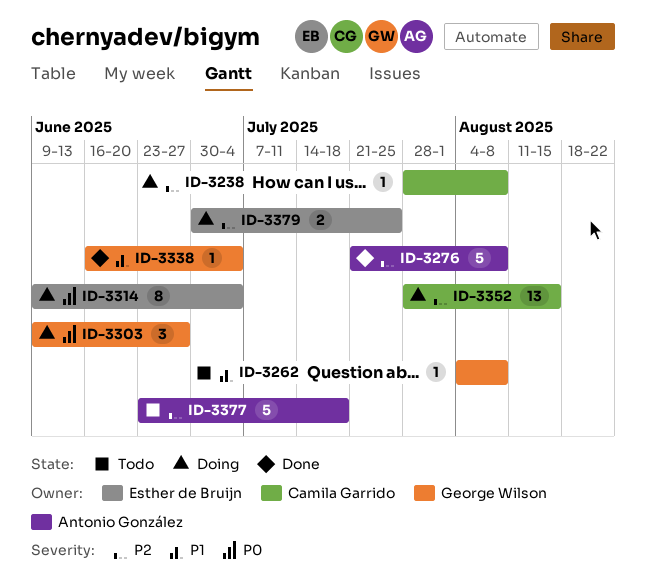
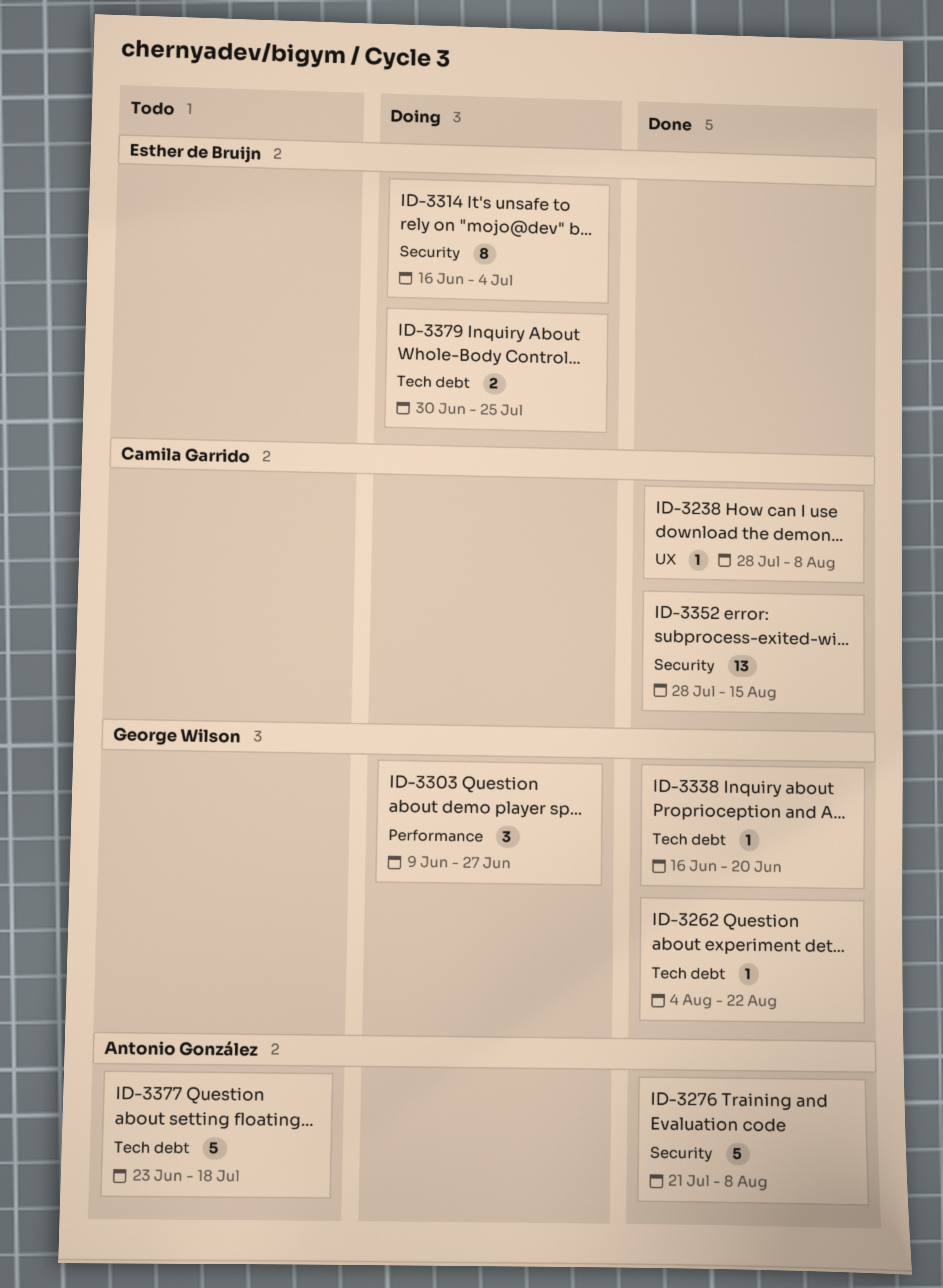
ID-3238, status: Doing -> Done
ID-3262, status: Todo -> Done
ID-3262, due: Aug 8 -> Aug 22
ID-3314, start: Jun 9 -> Jun 16
ID-3338, due: Jul 4 -> Jun 20
ID-3352, status: Doing -> Done

